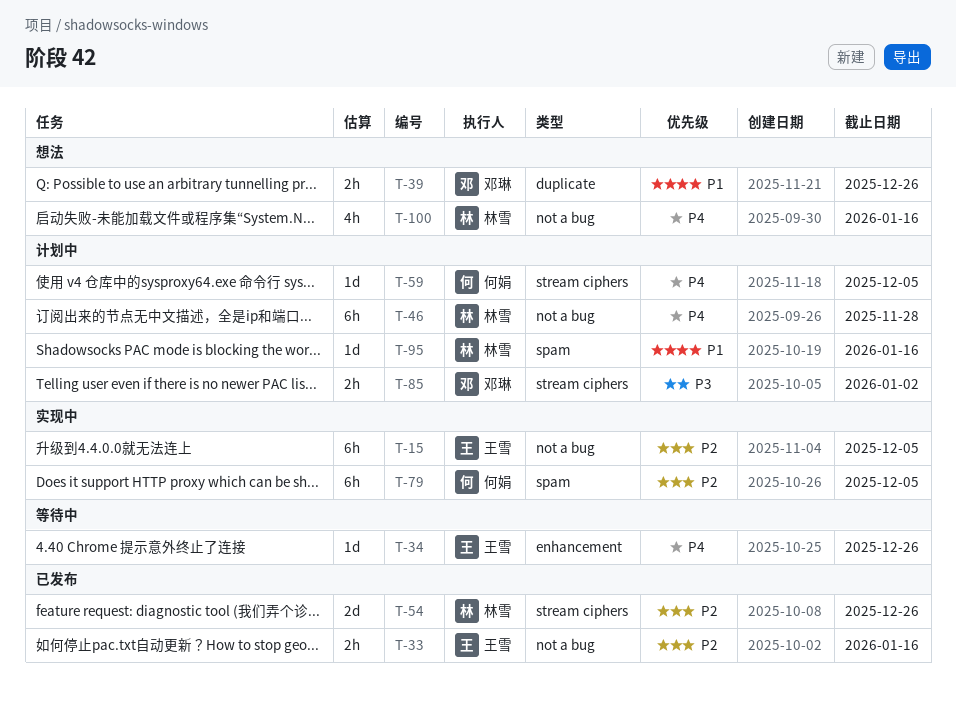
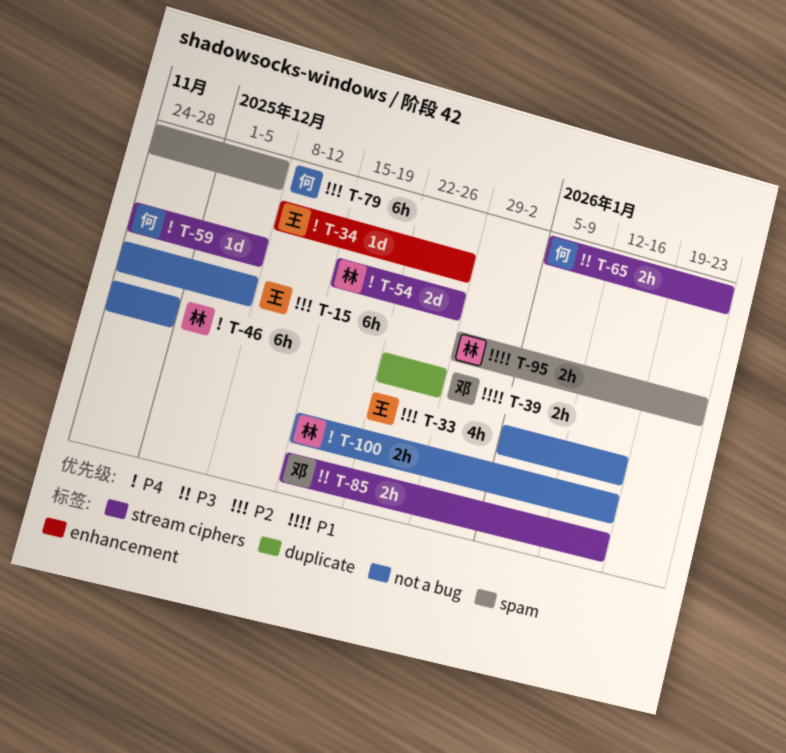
T-33, estimate: 2h -> 4h
T-54, priority: P2 -> P4
T-65: none -> present
T-85, due: Jan 2 -> Jan 16
T-95, estimate: 1d -> 2h
T-95, due: Jan 16 -> Jan 23
T-100, estimate: 4h -> 2h

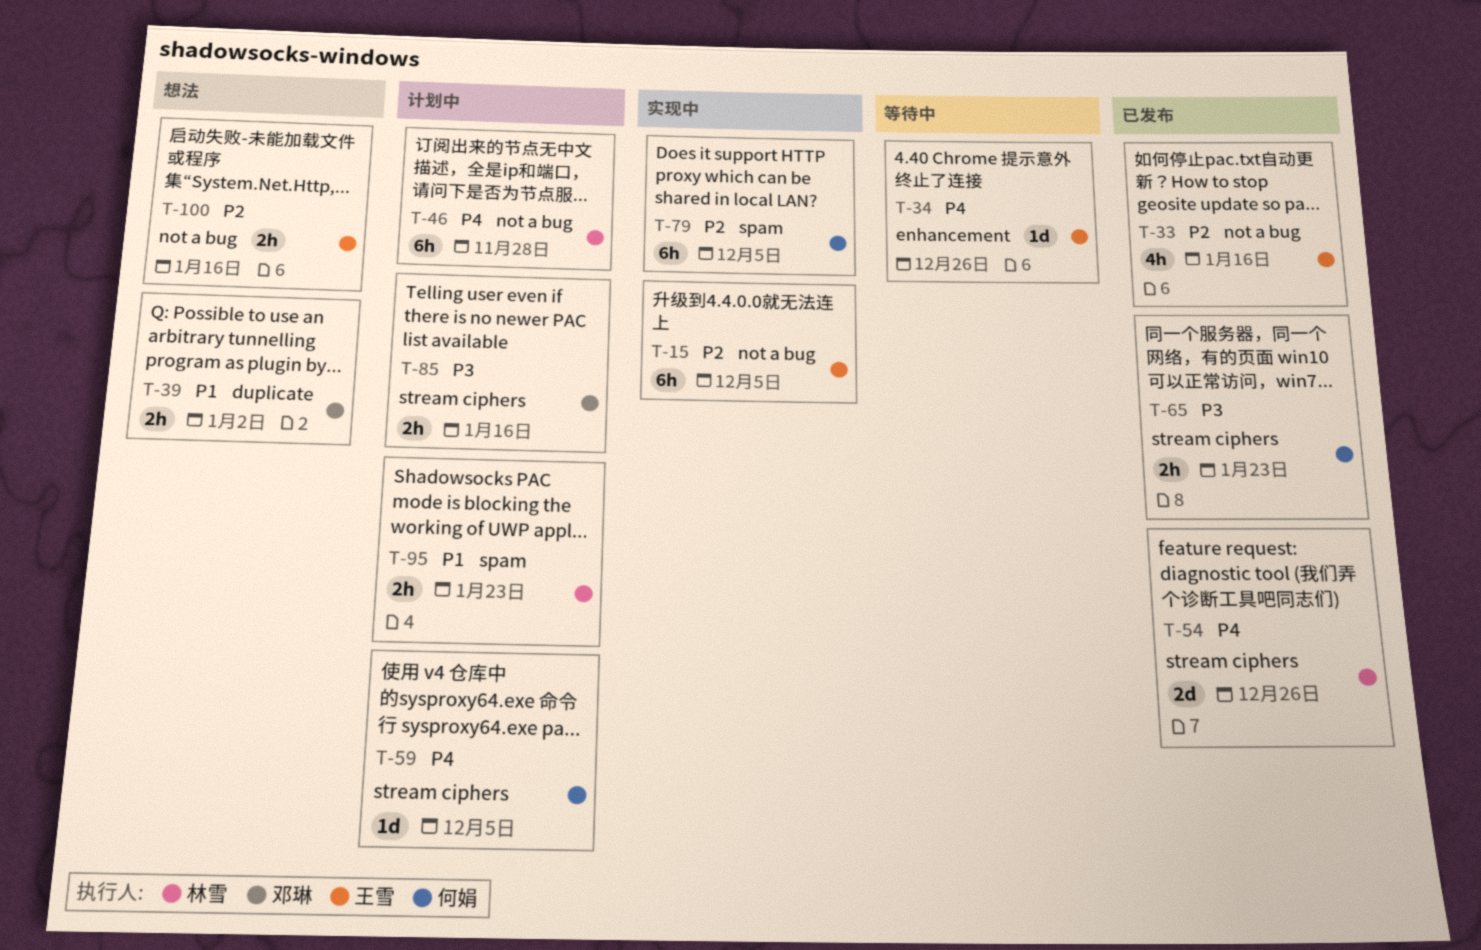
T-39, due: Dec 26 -> Jan 2
T-100, owner: 林雪 -> 王雪
T-100, priority: P4 -> P2

